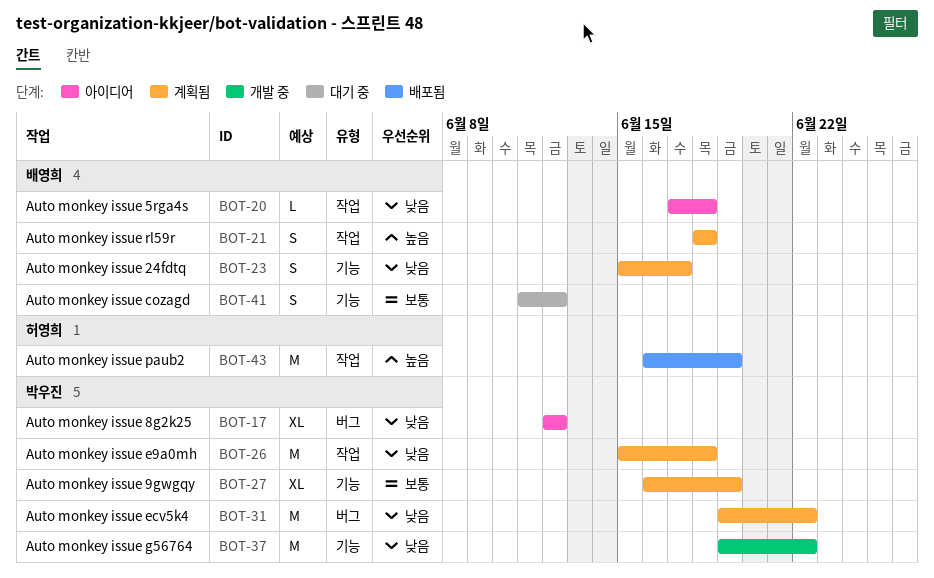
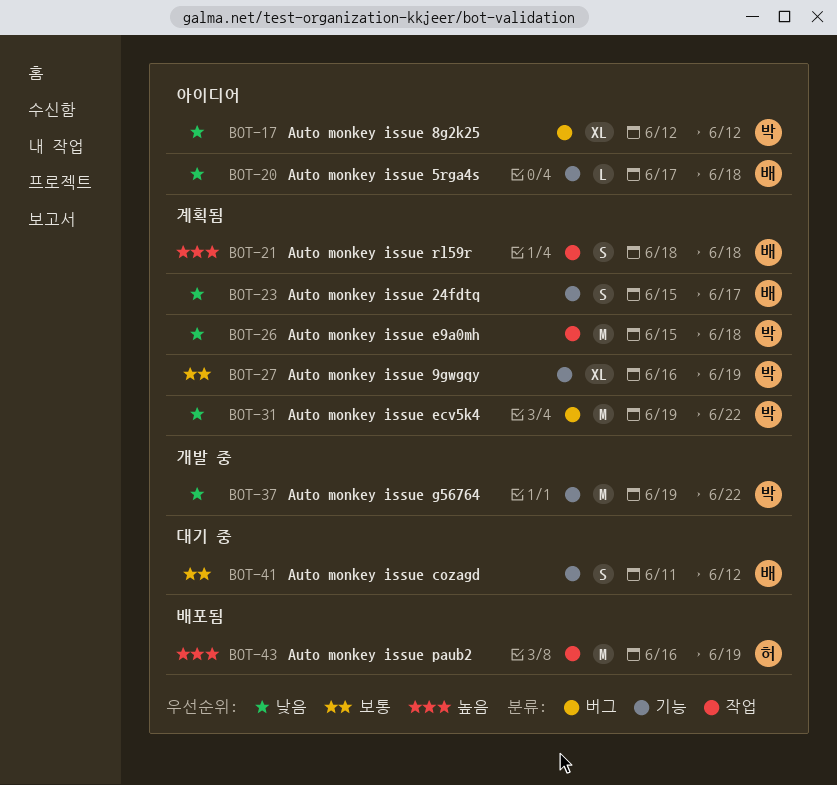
BOT-20, label: 작업 -> 기능

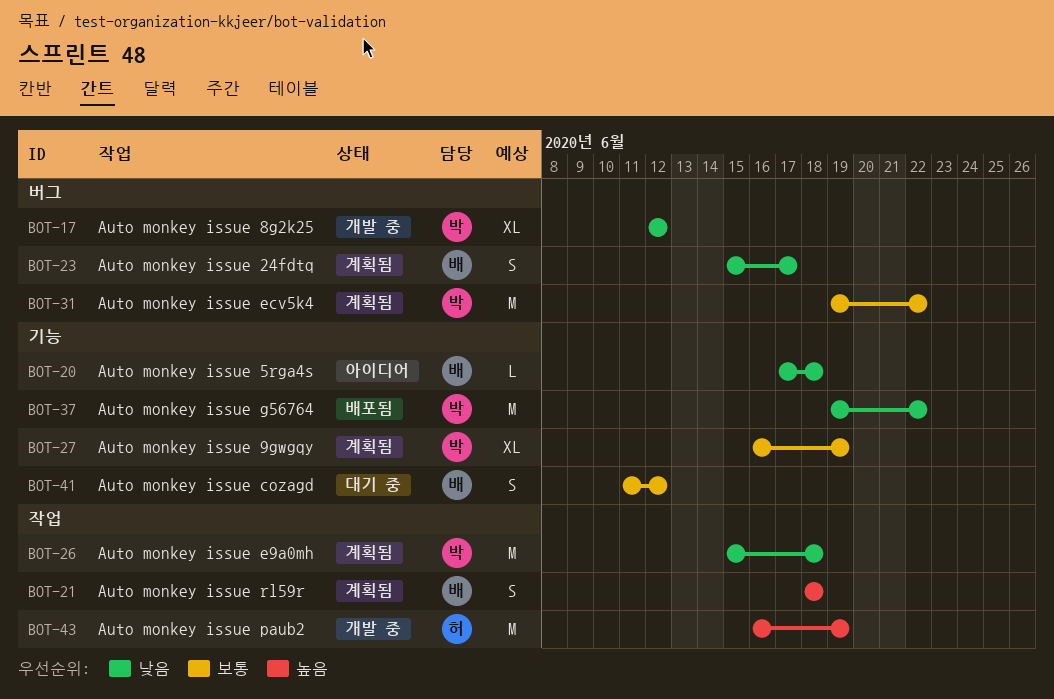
BOT-17, status: 아이디어 -> 개발 중
BOT-23, label: 기능 -> 버그
BOT-31, priority: 낮음 -> 보통
BOT-37, status: 개발 중 -> 배포됨
BOT-43, status: 배포됨 -> 개발 중

